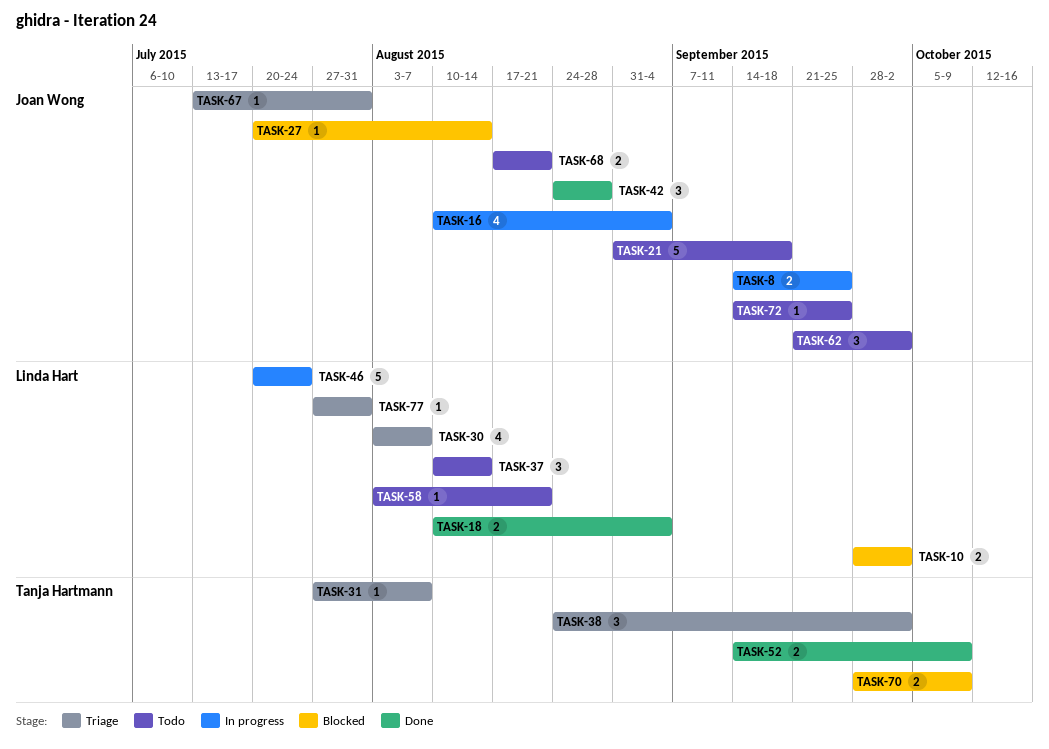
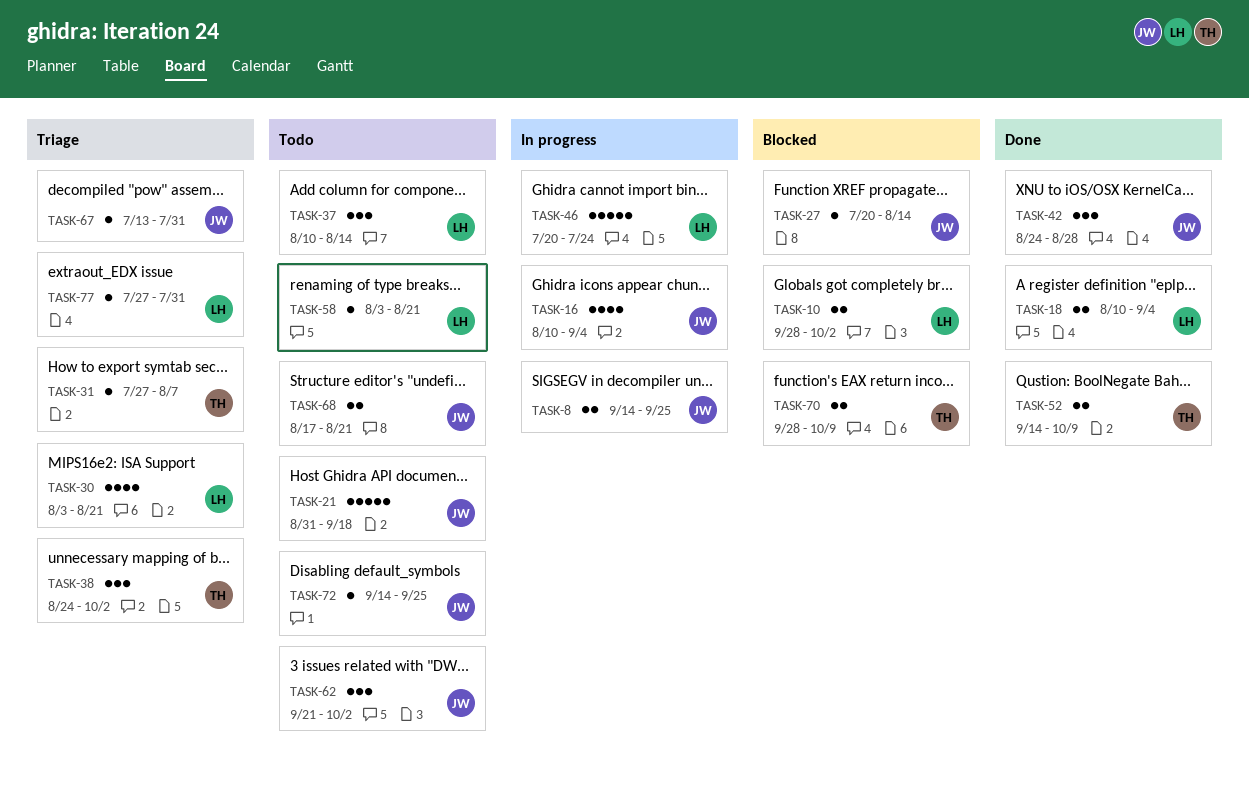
TASK-30, due: Aug 7 -> Aug 21

